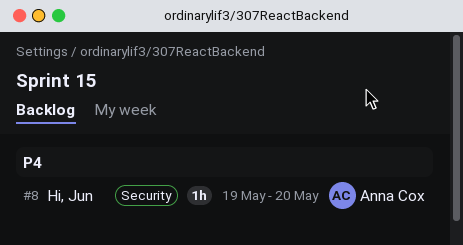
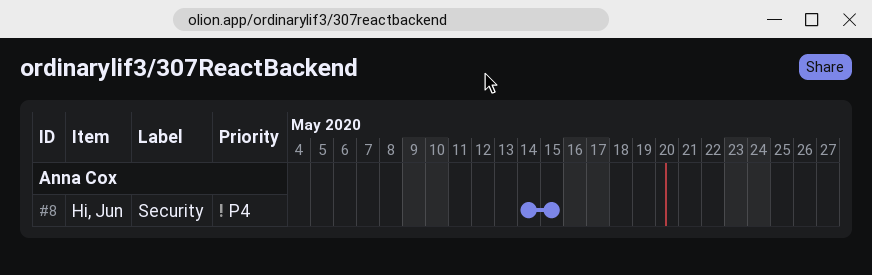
#8, start: May 19 -> May 14
#8, due: May 20 -> May 15

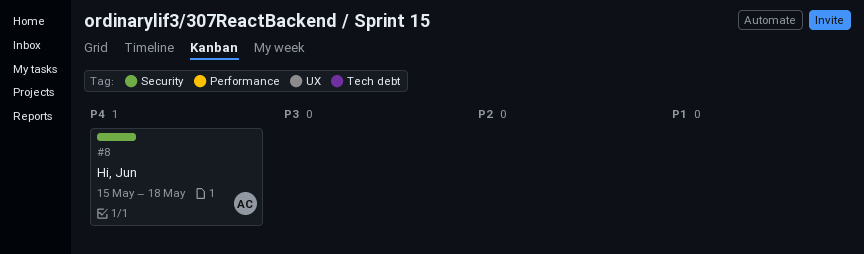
#8, start: May 14 -> May 15
#8, due: May 15 -> May 18

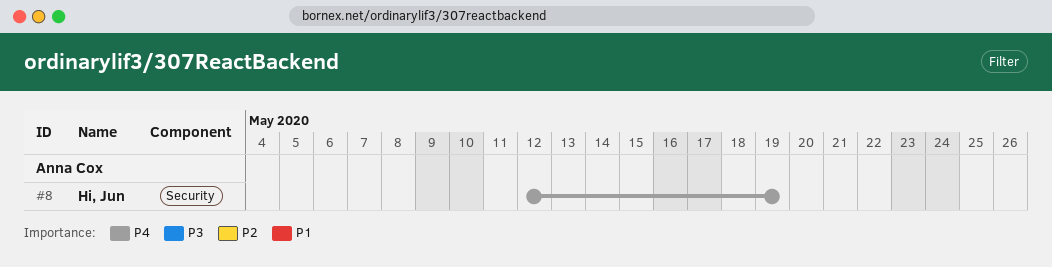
#8, start: May 15 -> May 12
#8, due: May 18 -> May 19

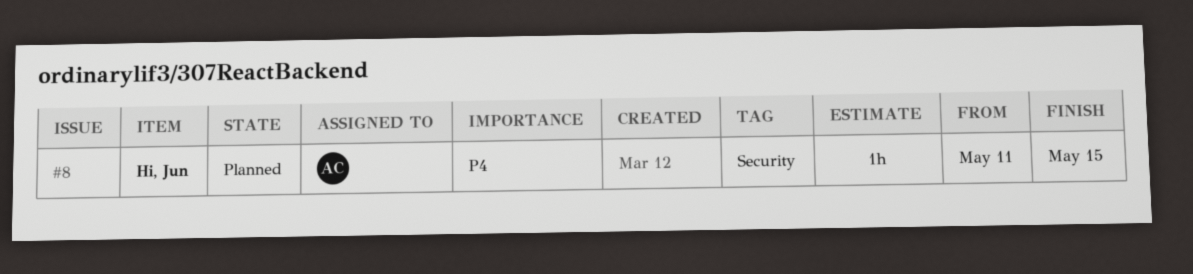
#8, start: May 12 -> May 11
#8, due: May 19 -> May 15

